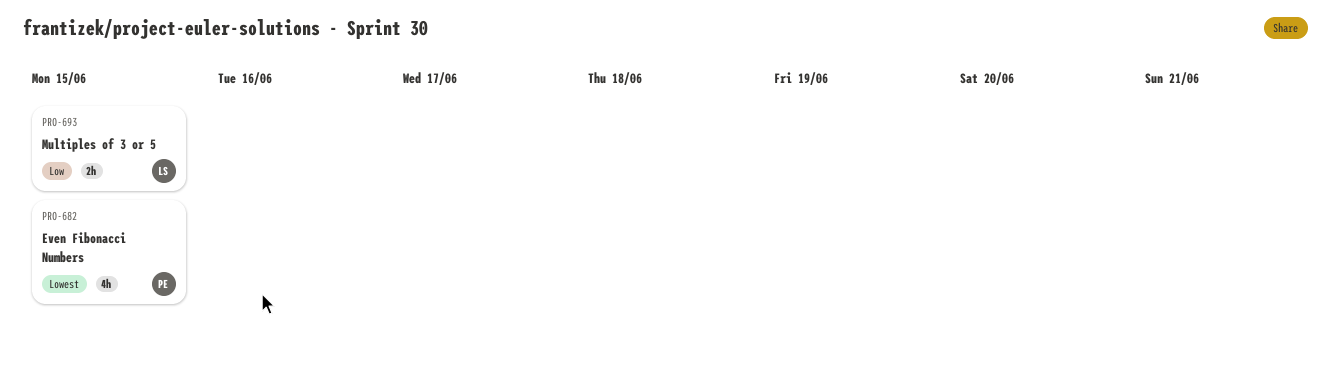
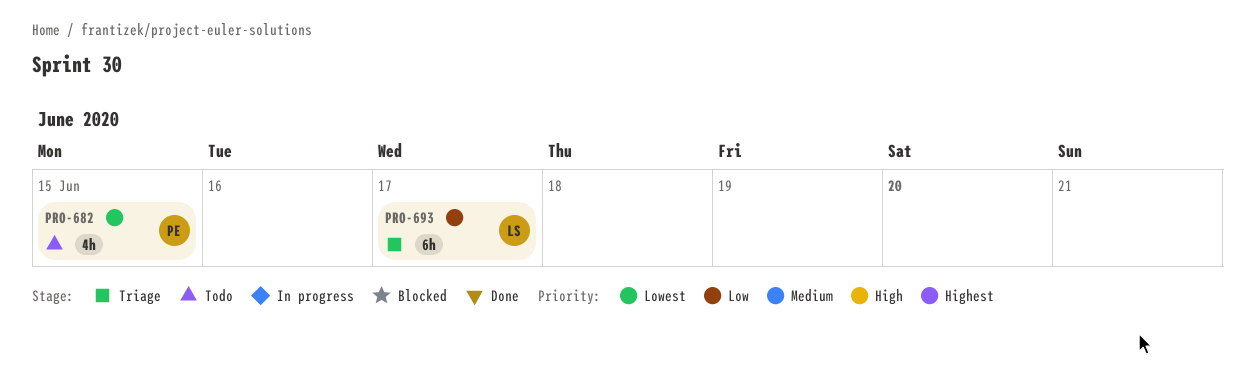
PRO-693, estimate: 2h -> 6h
PRO-693, due: Jun 15 -> Jun 17

